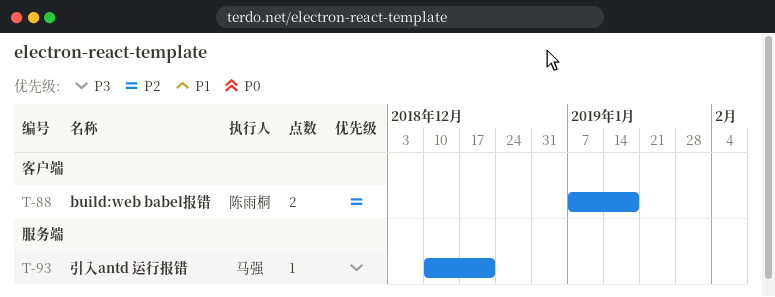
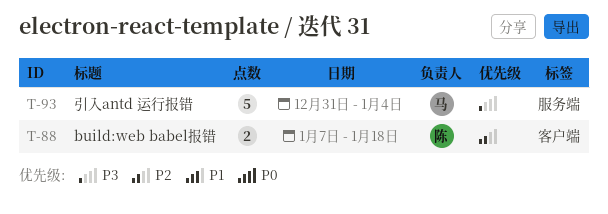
T-93, estimate: 1 -> 5
T-93, start: Dec 10 -> Dec 31
T-93, due: Dec 21 -> Jan 4

